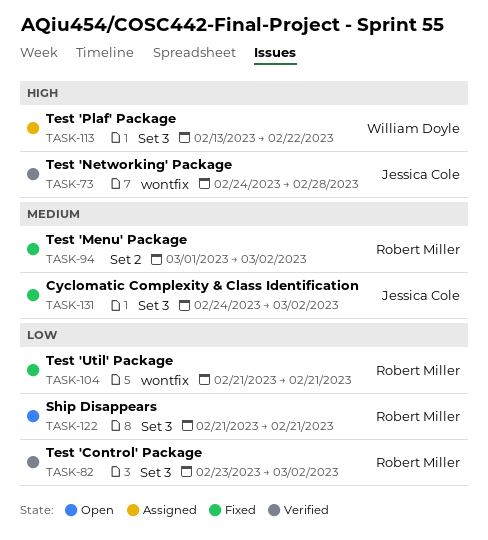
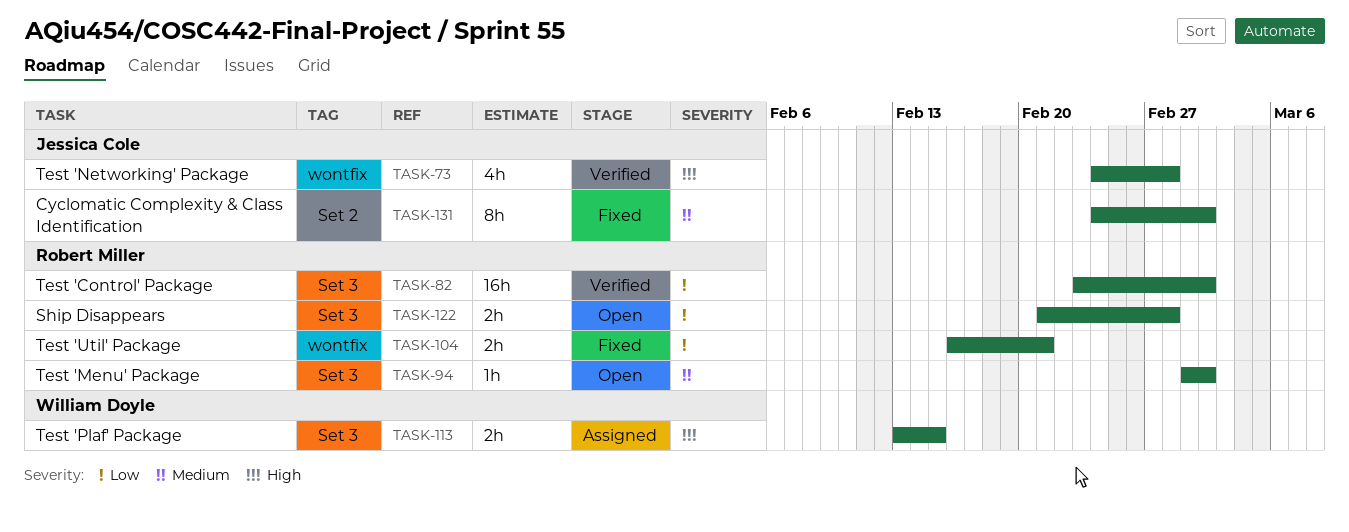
TASK-94, status: Fixed -> Open
TASK-94, label: Set 2 -> Set 3
TASK-104, start: Feb 21 -> Feb 16
TASK-113, due: Feb 22 -> Feb 15
TASK-122, due: Feb 21 -> Feb 28
TASK-131, label: Set 3 -> Set 2

